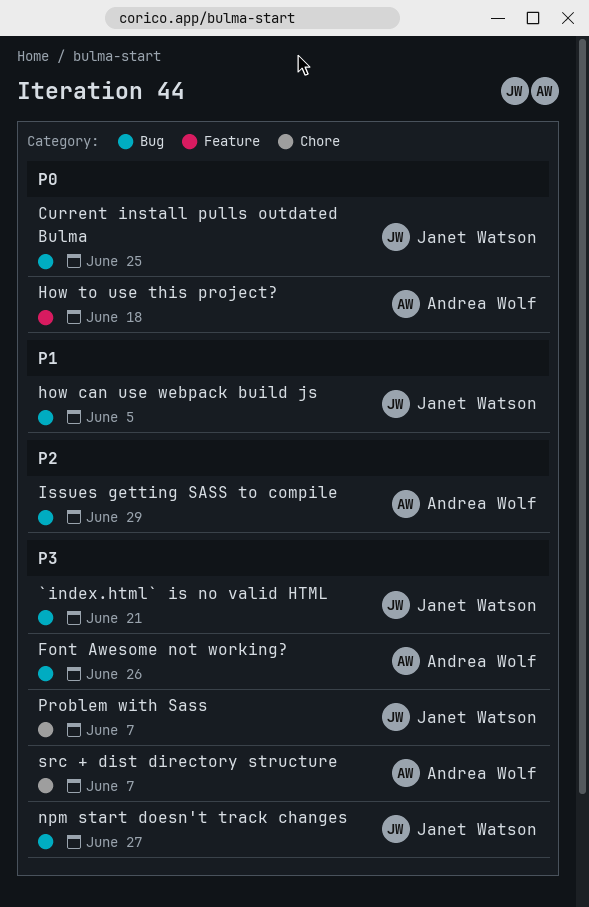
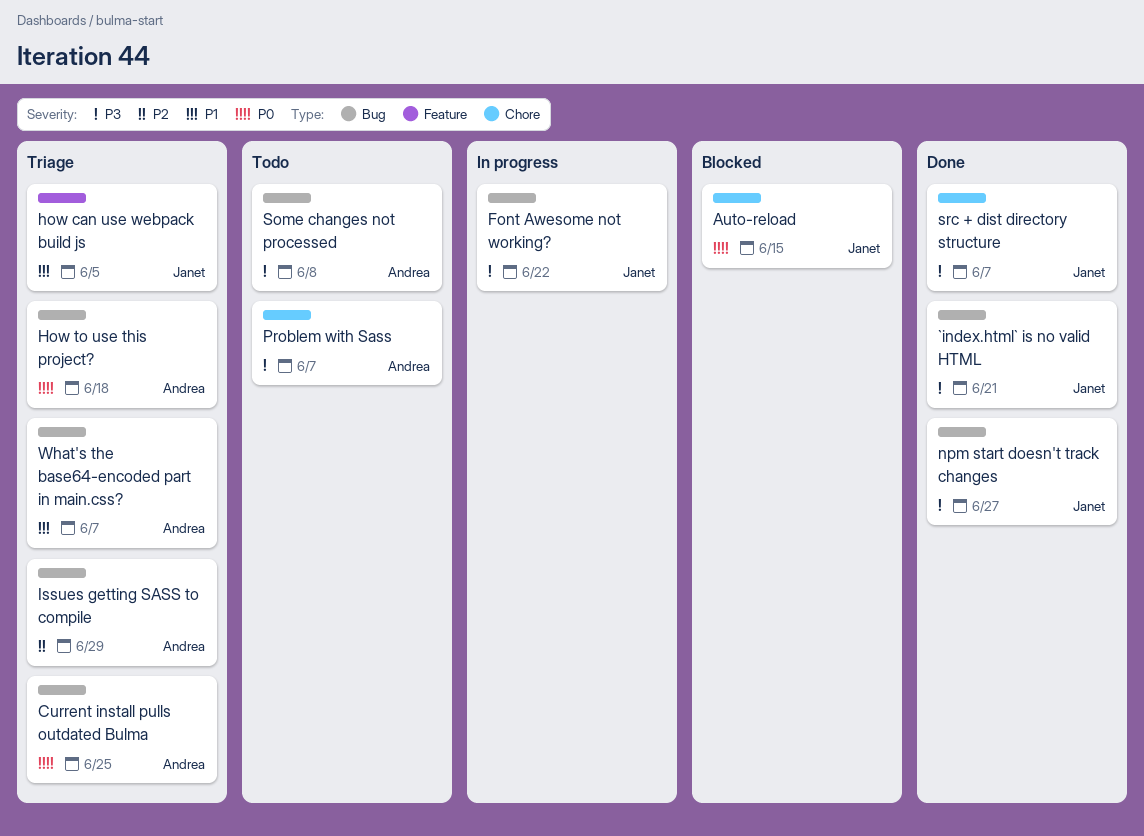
Auto-reload: none -> present
Current install pulls outdated Bulma, owner: Janet Watson -> Andrea Wolf
Font Awesome not working?, owner: Andrea Wolf -> Janet Watson
Font Awesome not working?, due: Jun 26 -> Jun 22
how can use webpack build js, label: Bug -> Feature
How to use this project?, label: Feature -> Bug
Problem with Sass, owner: Janet Watson -> Andrea Wolf
Some changes not processed: none -> present
src + dist directory structure, owner: Andrea Wolf -> Janet Watson
What's the base64-encoded part in main.css?: none -> present

